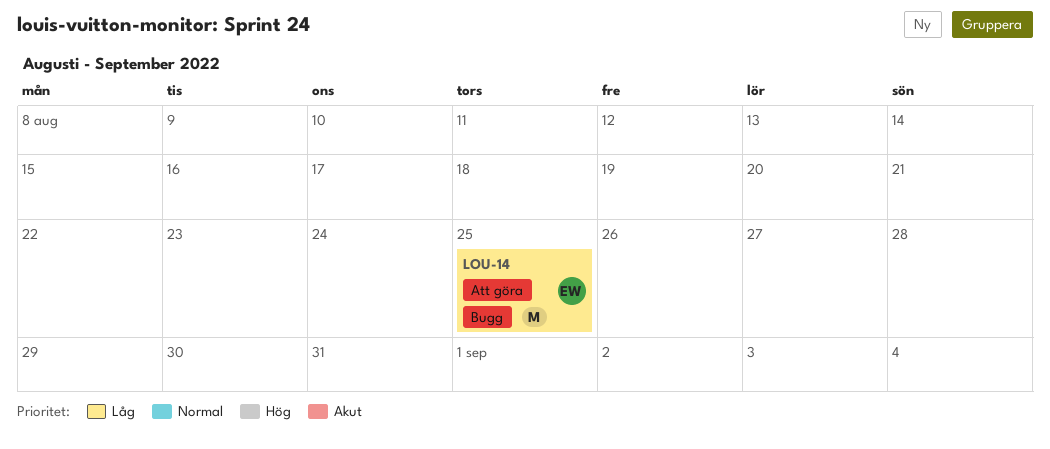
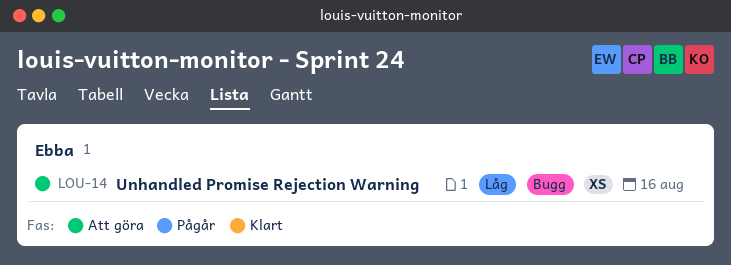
LOU-14, estimate: M -> XS
LOU-14, due: Aug 25 -> Aug 16

